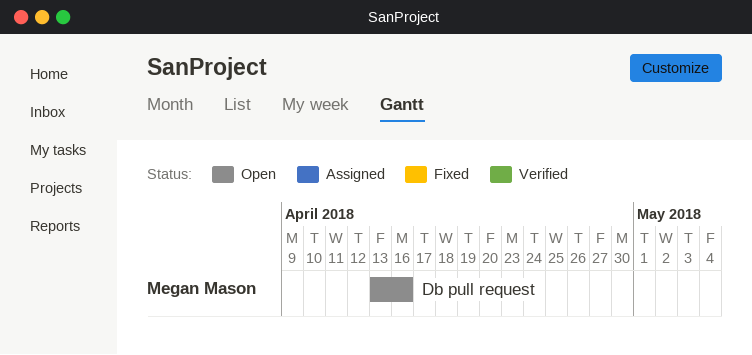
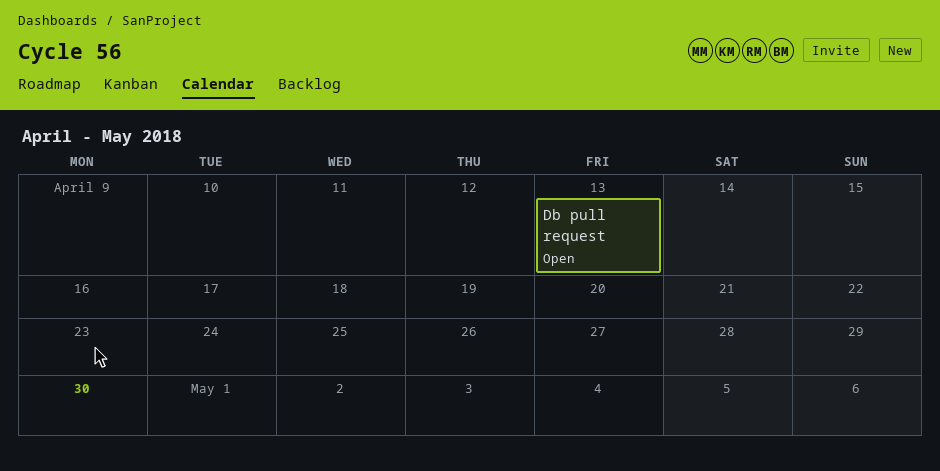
Db pull request, due: Apr 16 -> Apr 13

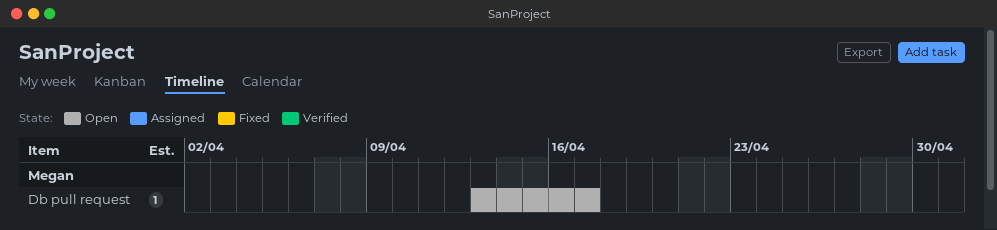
Db pull request, due: Apr 13 -> Apr 17

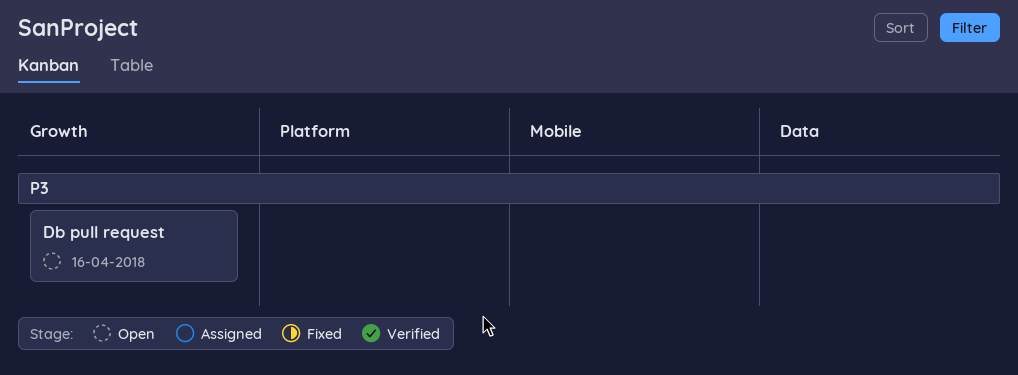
Db pull request, due: Apr 17 -> Apr 16

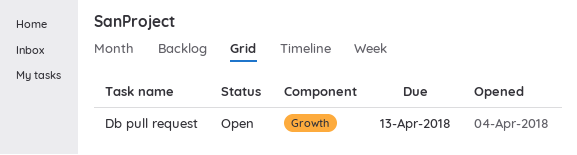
Db pull request, due: Apr 16 -> Apr 13

